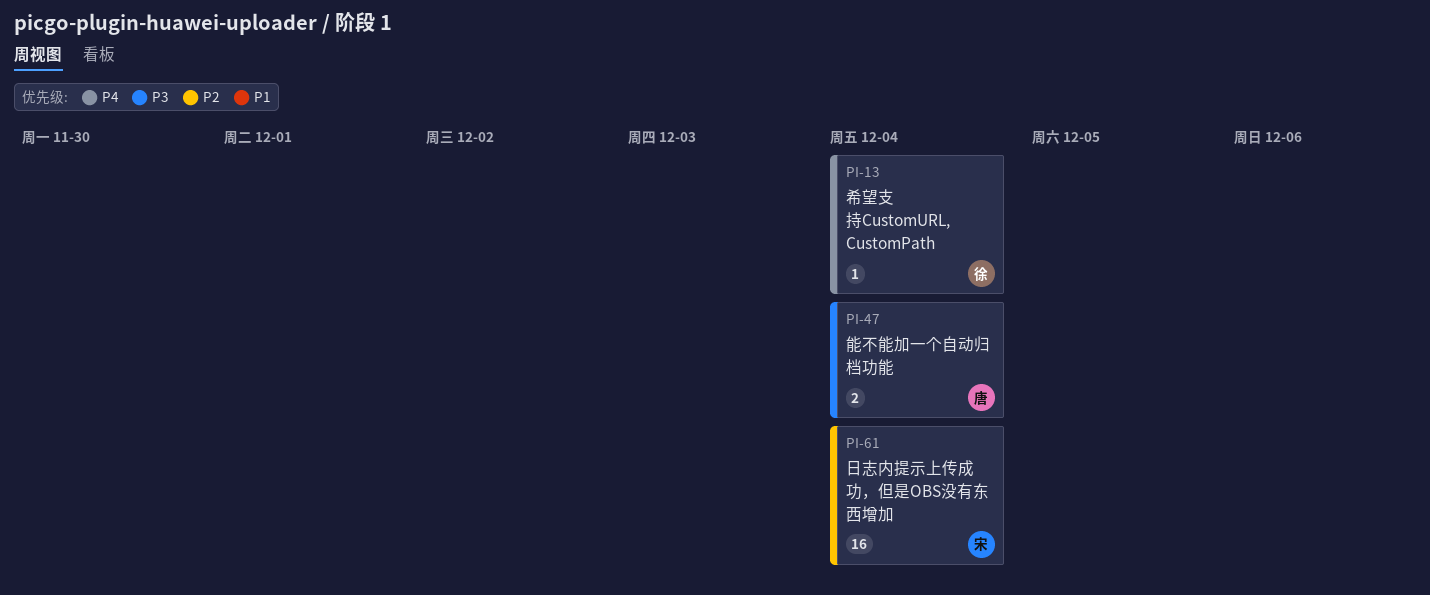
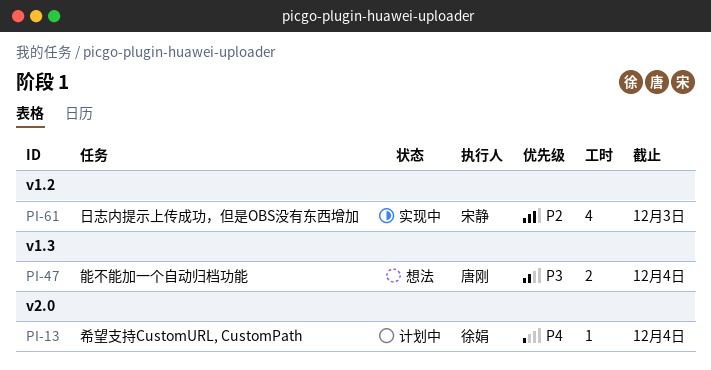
PI-61, estimate: 16 -> 4
PI-61, due: Dec 4 -> Dec 3

